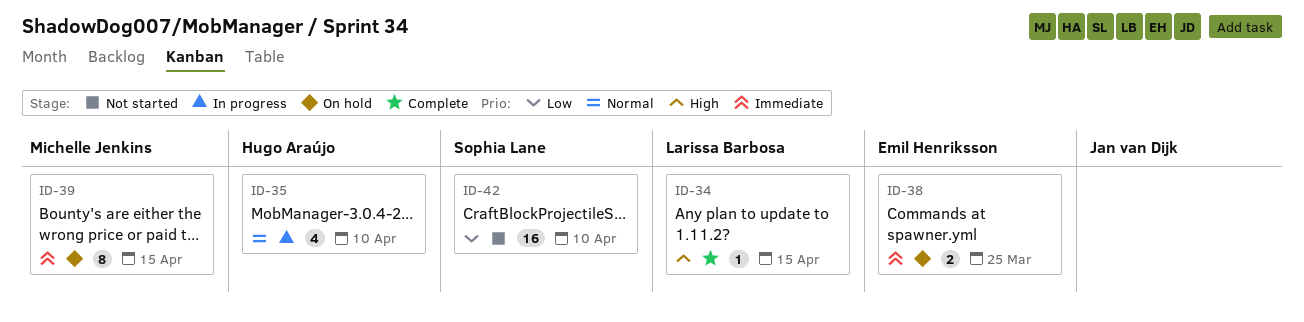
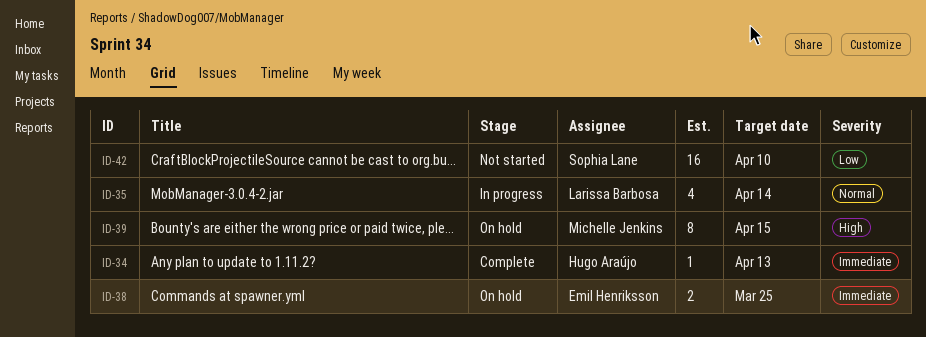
ID-34, owner: Larissa Barbosa -> Hugo Araújo
ID-34, priority: High -> Immediate
ID-34, due: Apr 15 -> Apr 13
ID-35, owner: Hugo Araújo -> Larissa Barbosa
ID-35, due: Apr 10 -> Apr 14
ID-39, priority: Immediate -> High

